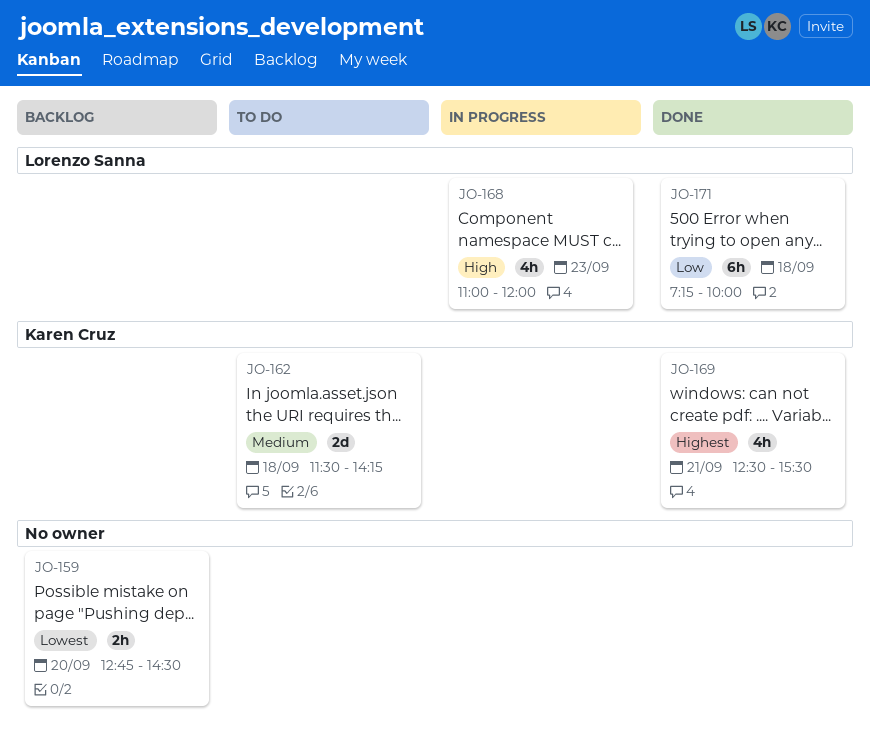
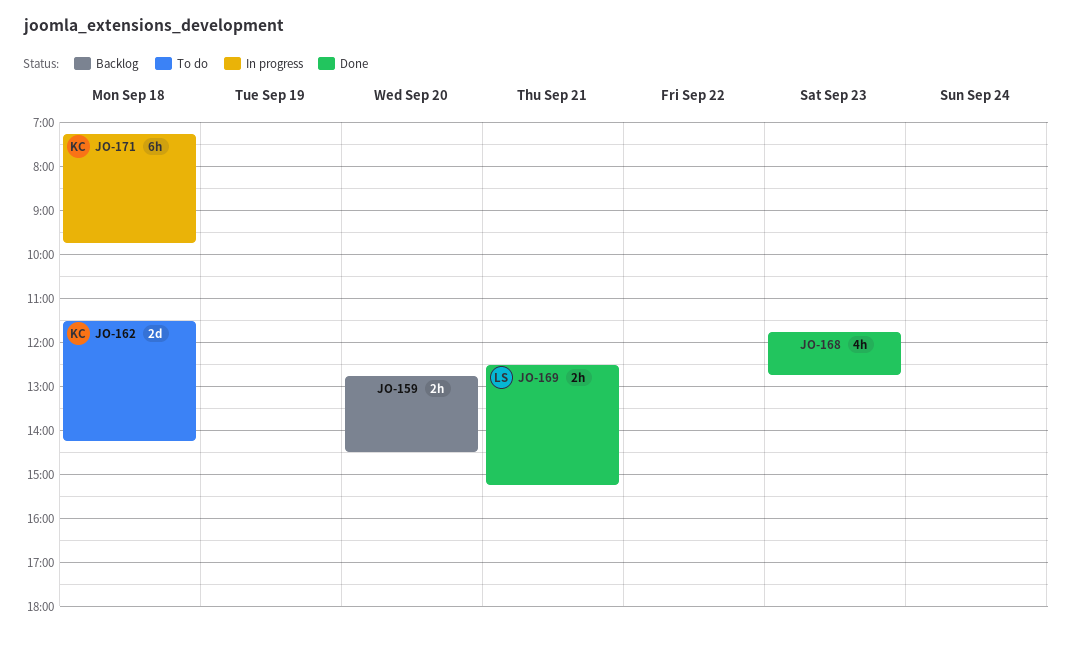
JO-168, status: In progress -> Done
JO-168, owner: Lorenzo Sanna -> none
JO-168, begins: 11:00 -> 11:45
JO-168, ends: 12:00 -> 12:45
JO-169, owner: Karen Cruz -> Lorenzo Sanna
JO-169, estimate: 4h -> 2h
JO-169, ends: 15:30 -> 15:15
JO-171, status: Done -> In progress
JO-171, owner: Lorenzo Sanna -> Karen Cruz
JO-171, ends: 10:00 -> 09:45

